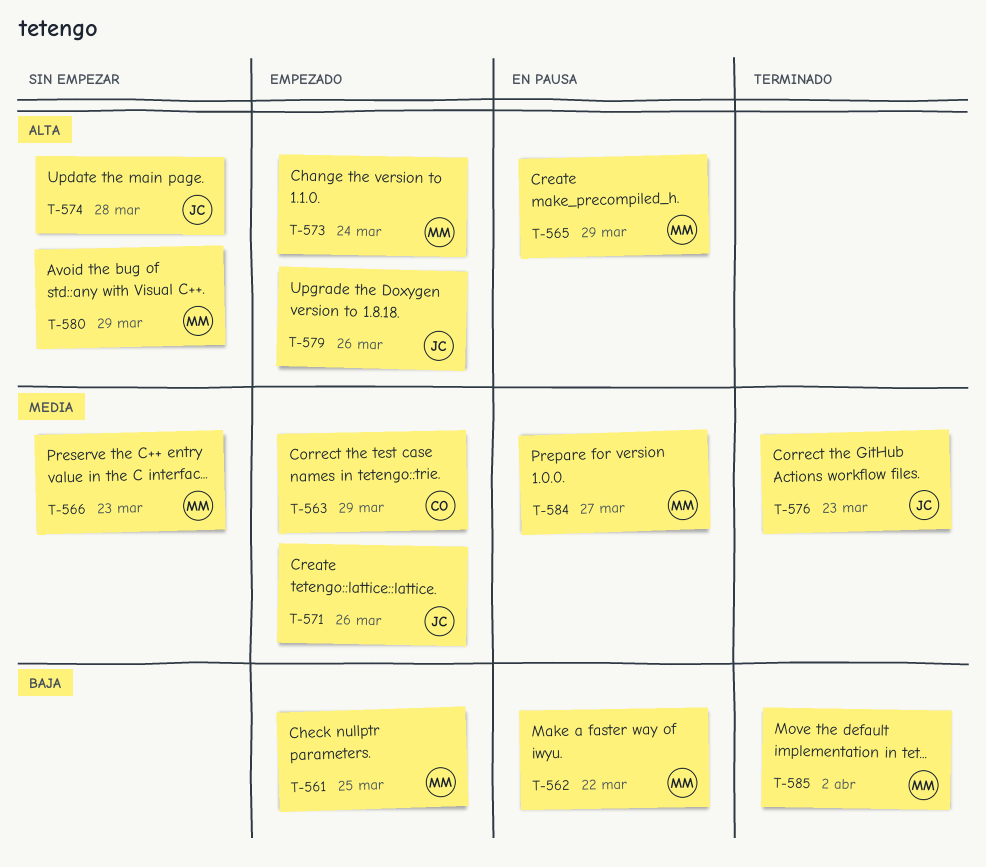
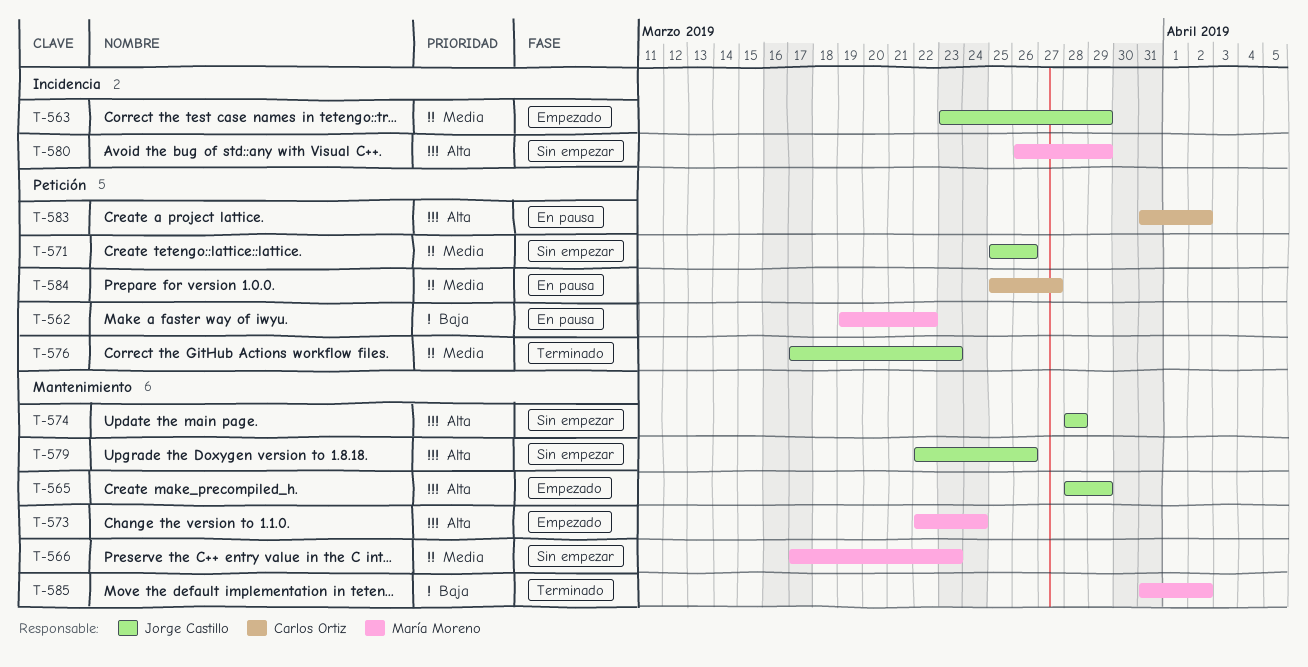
T-561: present -> none
T-563, owner: Carlos Ortiz -> Jorge Castillo
T-565, status: En pausa -> Empezado
T-565, owner: María Moreno -> Jorge Castillo
T-571, status: Empezado -> Sin empezar
T-579, status: Empezado -> Sin empezar
T-583: none -> present
T-584, owner: María Moreno -> Carlos Ortiz

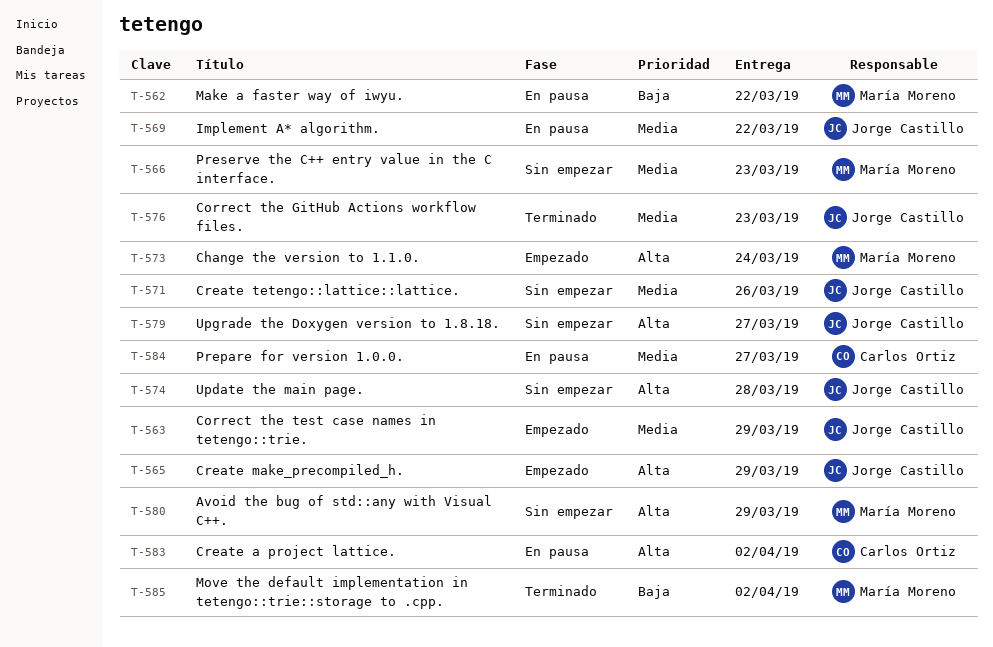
T-569: none -> present
T-579, due: Mar 26 -> Mar 27

